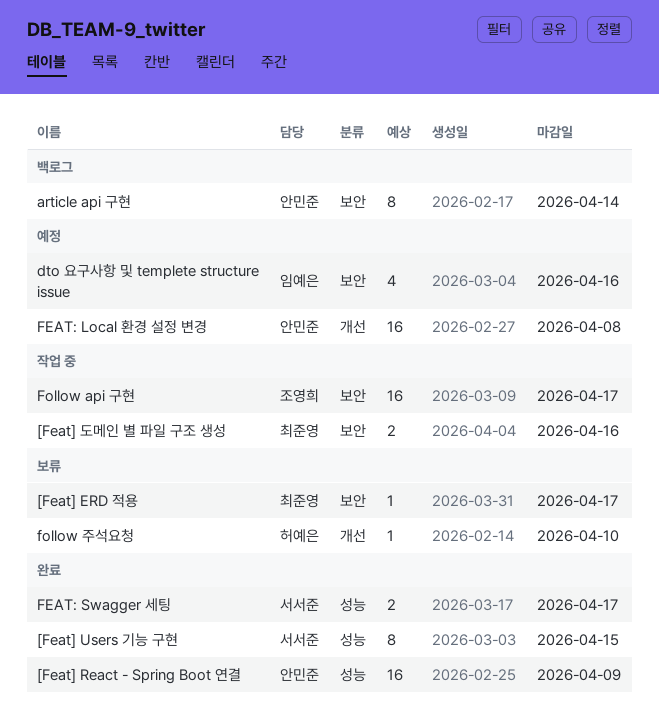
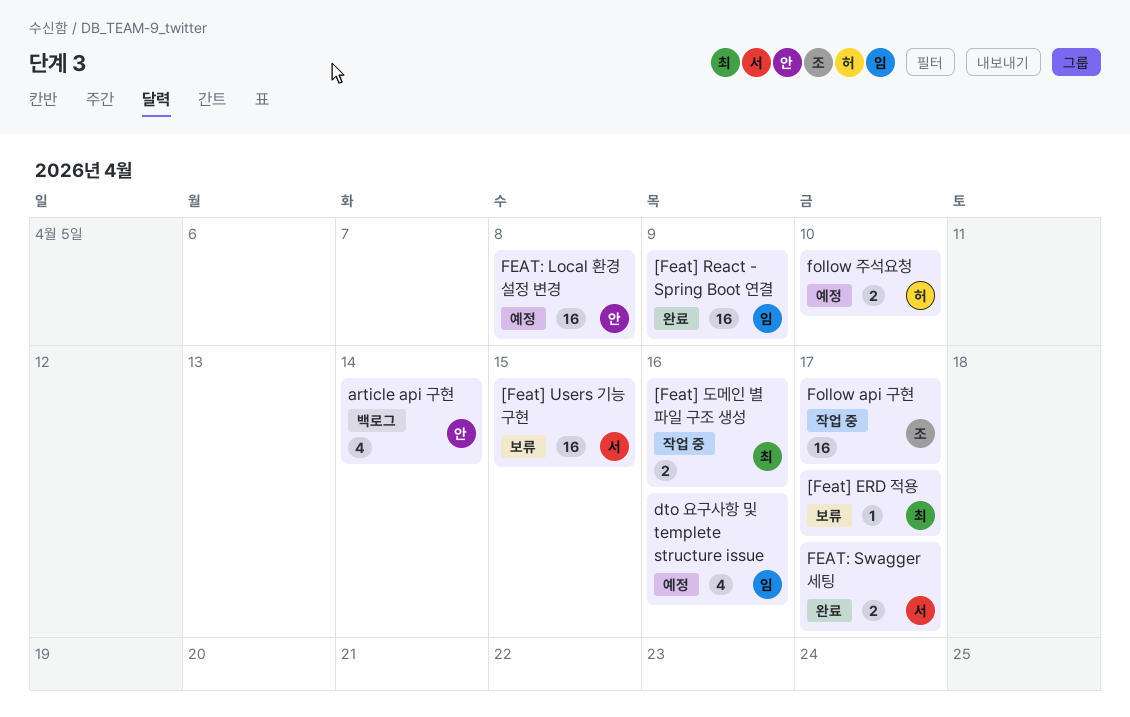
[Feat] React - Spring Boot 연결, owner: 안민준 -> 임예은
[Feat] Users 기능 구현, status: 완료 -> 보류
[Feat] Users 기능 구현, estimate: 8 -> 16
article api 구현, estimate: 8 -> 4
follow 주석요청, status: 보류 -> 예정
follow 주석요청, estimate: 1 -> 2

